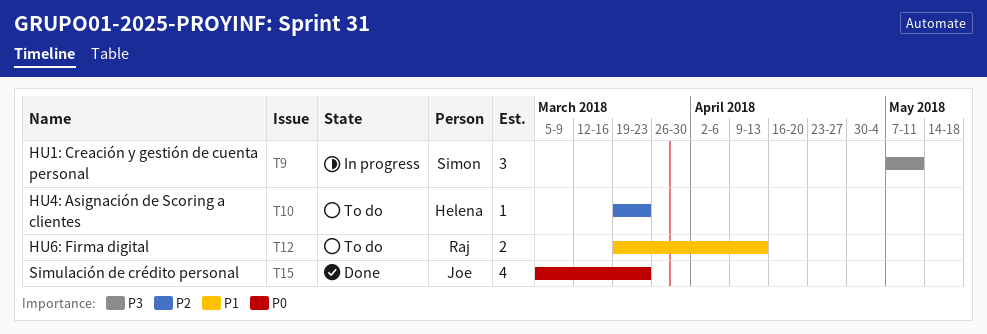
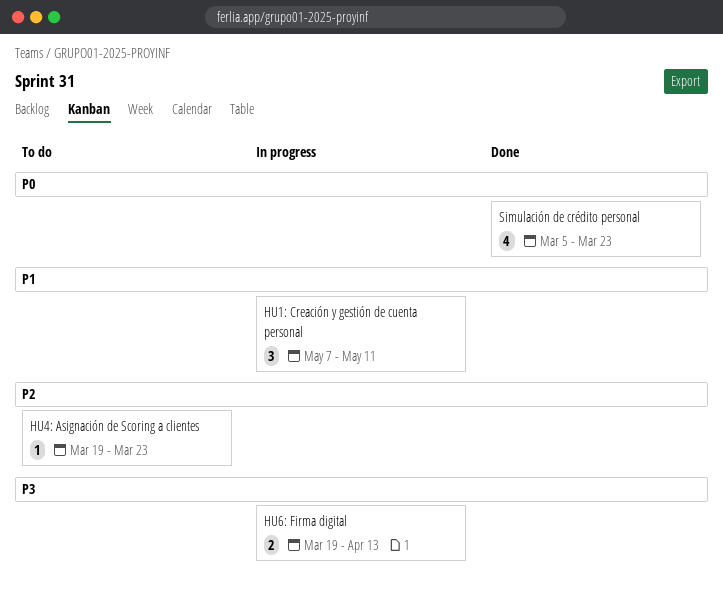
HU1: Creación y gestión de cuenta personal, priority: P3 -> P1
HU6: Firma digital, status: To do -> In progress
HU6: Firma digital, priority: P1 -> P3

